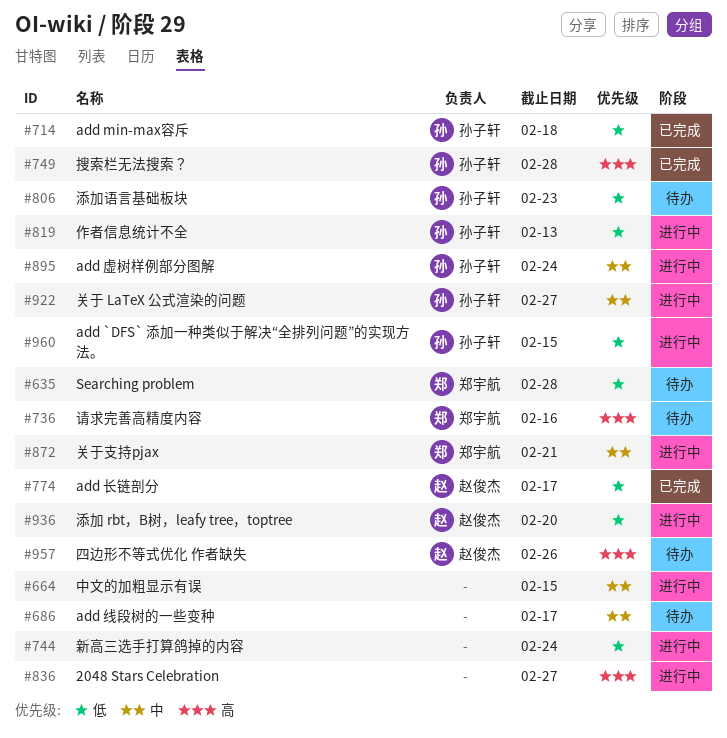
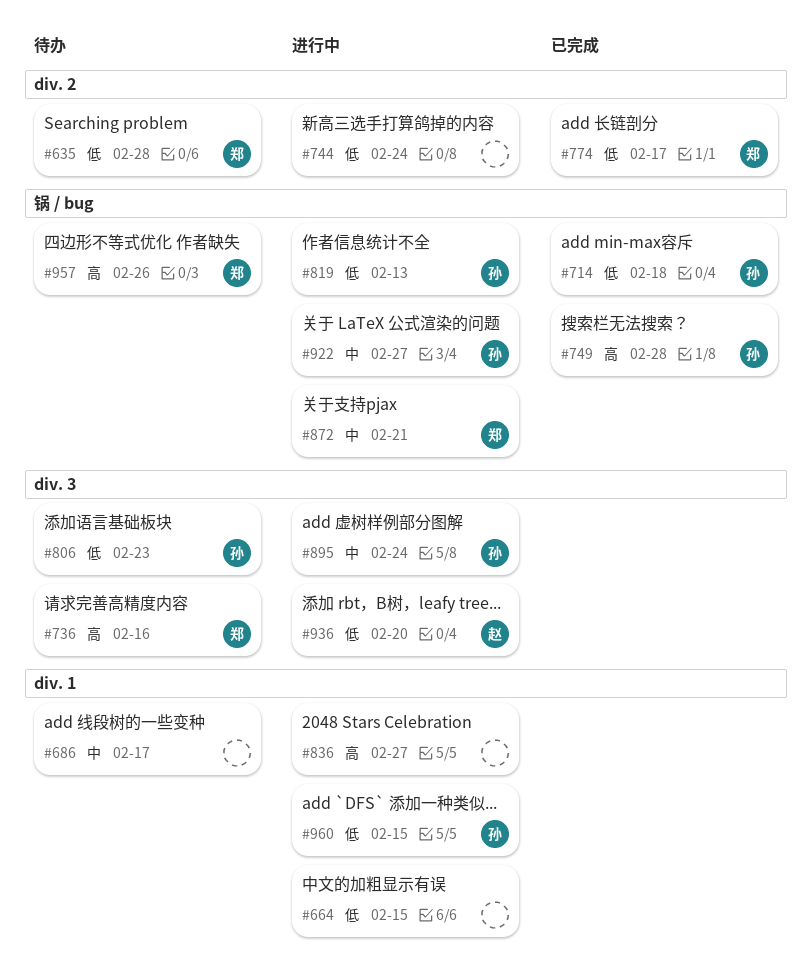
#664, priority: 中 -> 低
#774, owner: 赵俊杰 -> 郑宇航
#957, owner: 赵俊杰 -> 郑宇航

